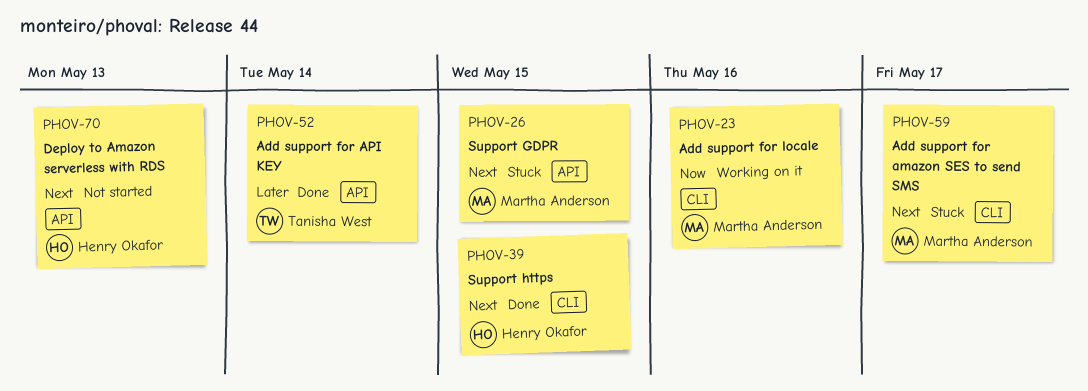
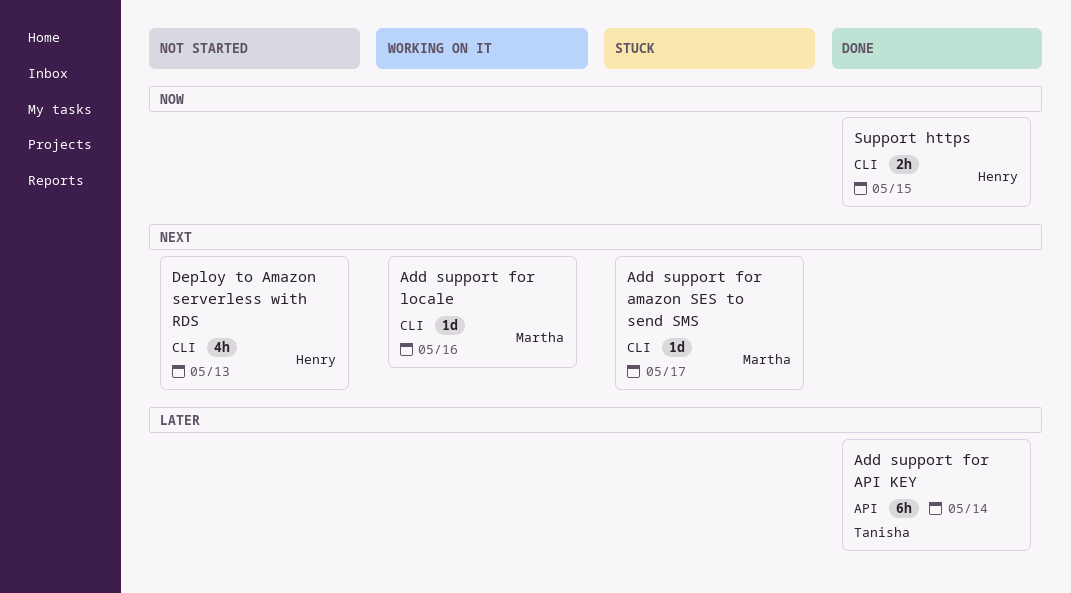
Add support for locale, priority: Now -> Next
Deploy to Amazon serverless with RDS, label: API -> CLI
Support GDPR: present -> none
Support https, priority: Next -> Now

